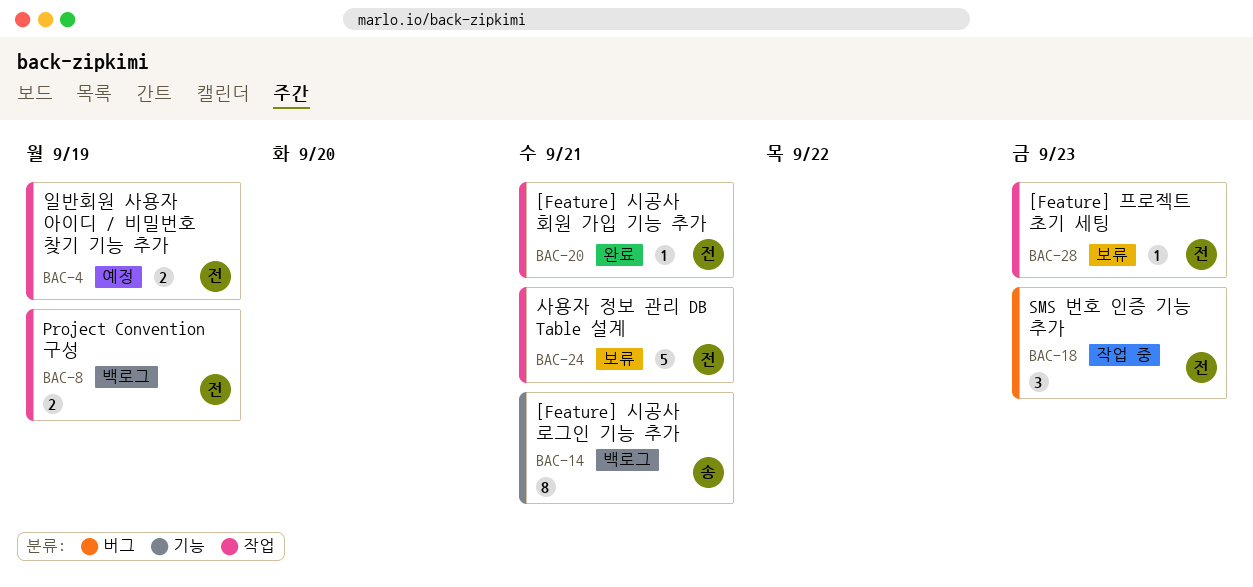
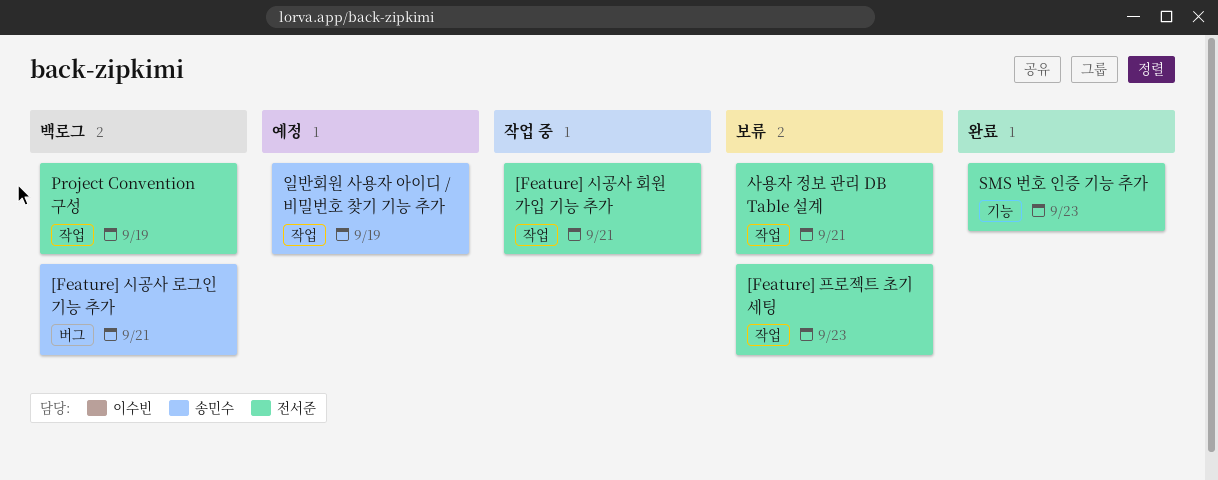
[Feature] 시공사 로그인 기능 추가, label: 기능 -> 버그
[Feature] 시공사 회원 가입 기능 추가, status: 완료 -> 작업 중
SMS 번호 인증 기능 추가, status: 작업 중 -> 완료
SMS 번호 인증 기능 추가, label: 버그 -> 기능
일반회원 사용자 아이디 / 비밀번호 찾기 기능 추가, owner: 전서준 -> 송민수

